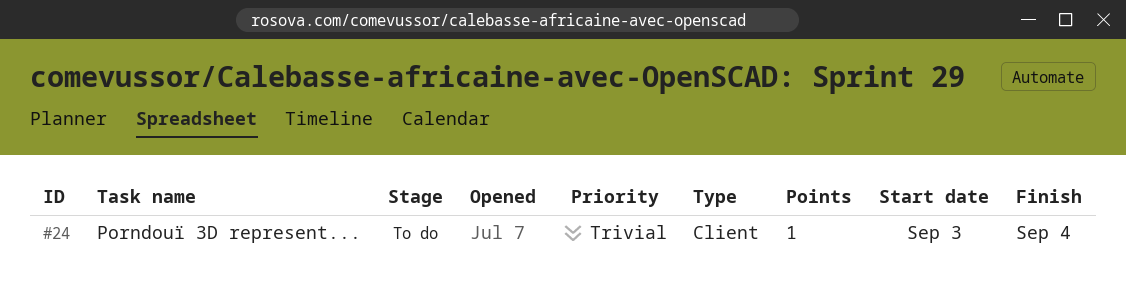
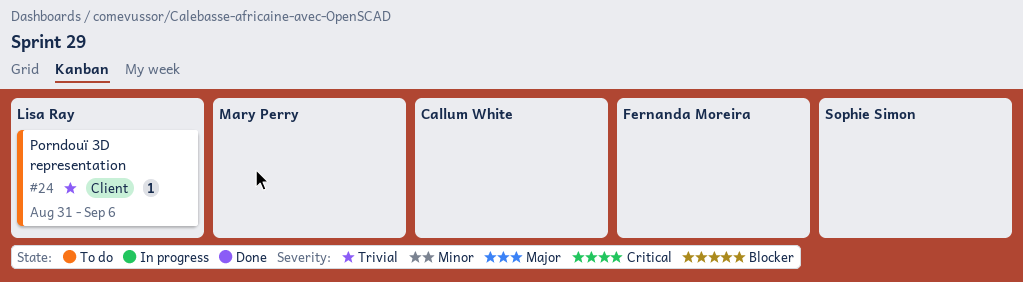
#24, start: Sep 3 -> Aug 31
#24, due: Sep 4 -> Sep 6

